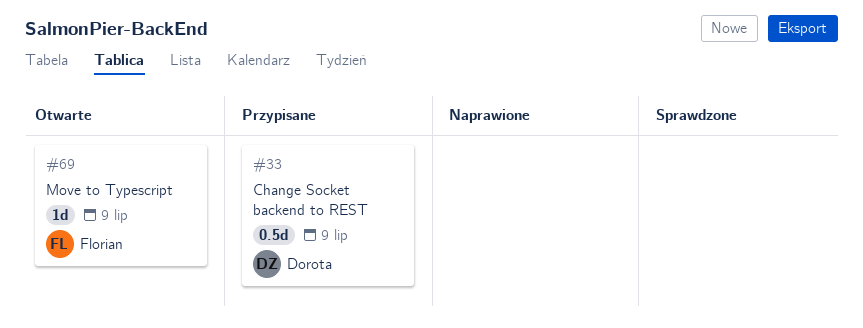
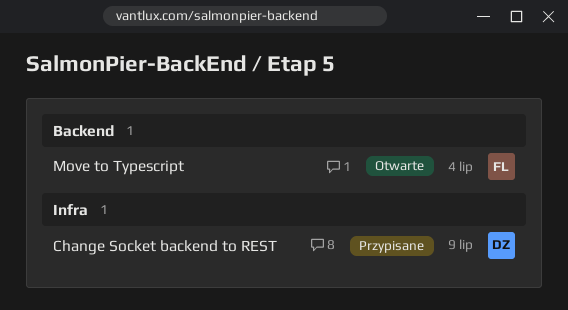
Move to Typescript, due: Jul 9 -> Jul 4

